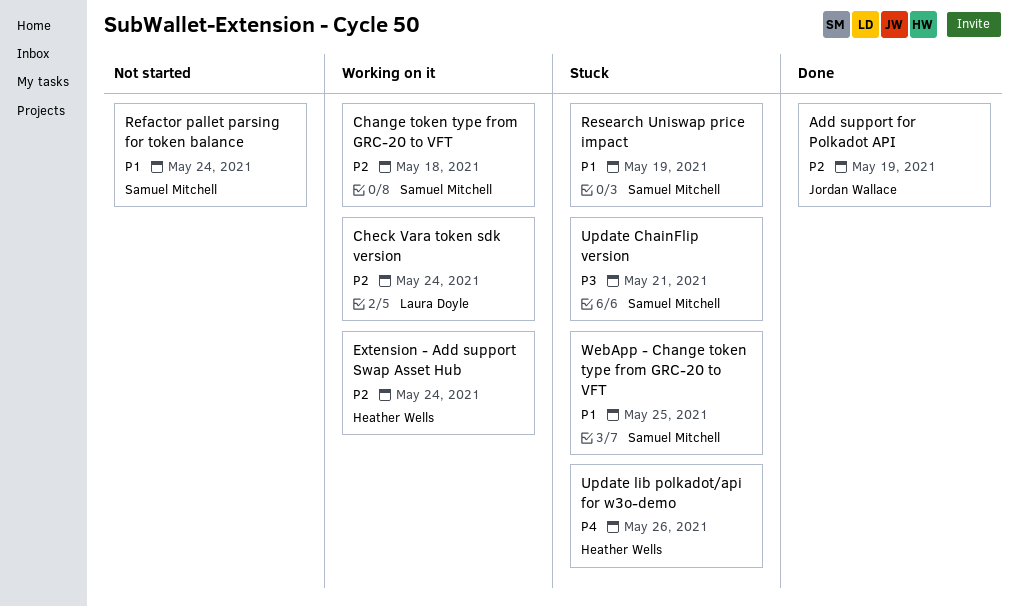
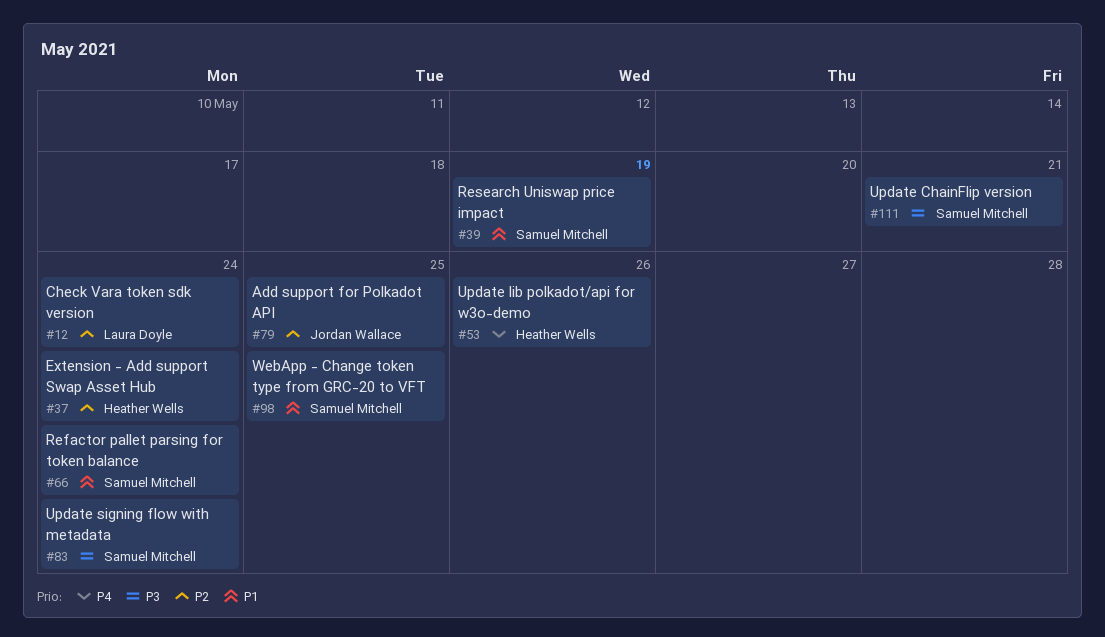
Add support for Polkadot API, due: May 19 -> May 25
Change token type from GRC-20 to VFT: present -> none
Update signing flow with metadata: none -> present

